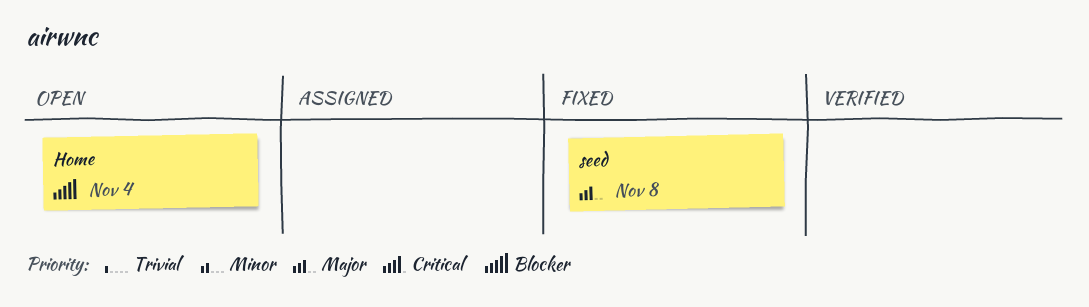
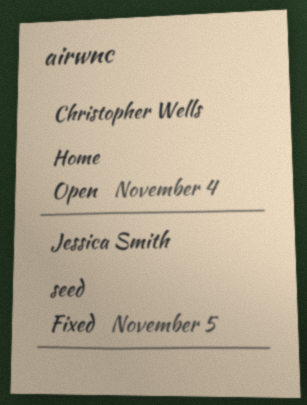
seed, due: Nov 8 -> Nov 5

